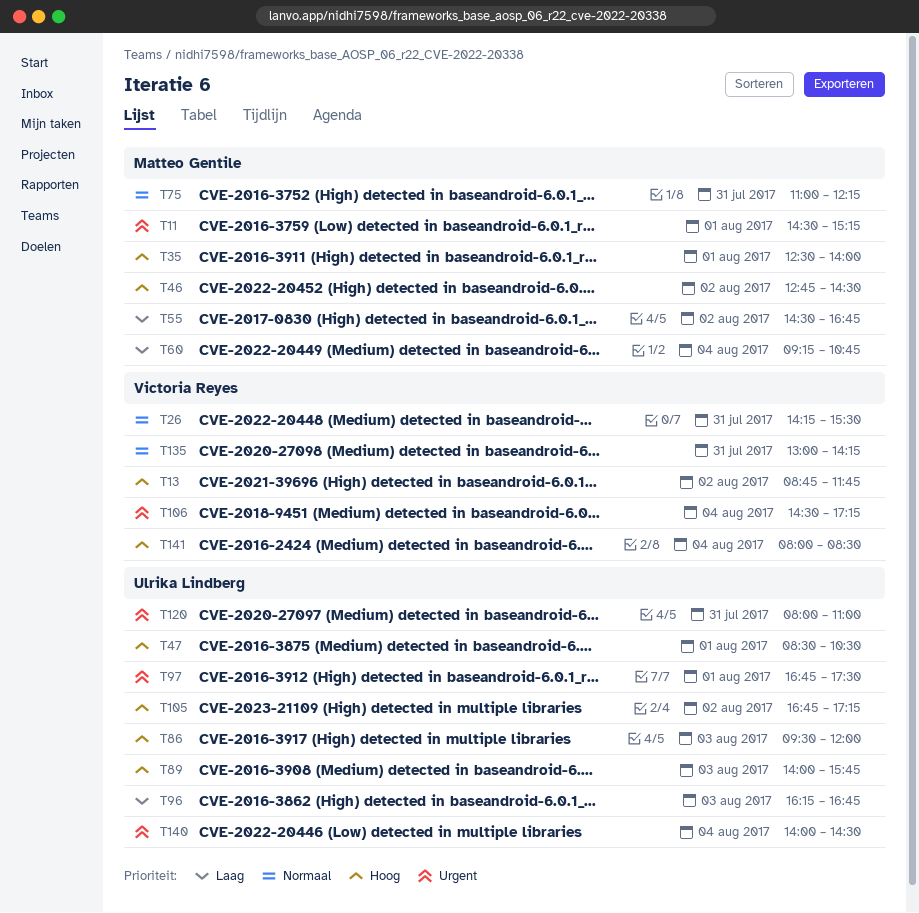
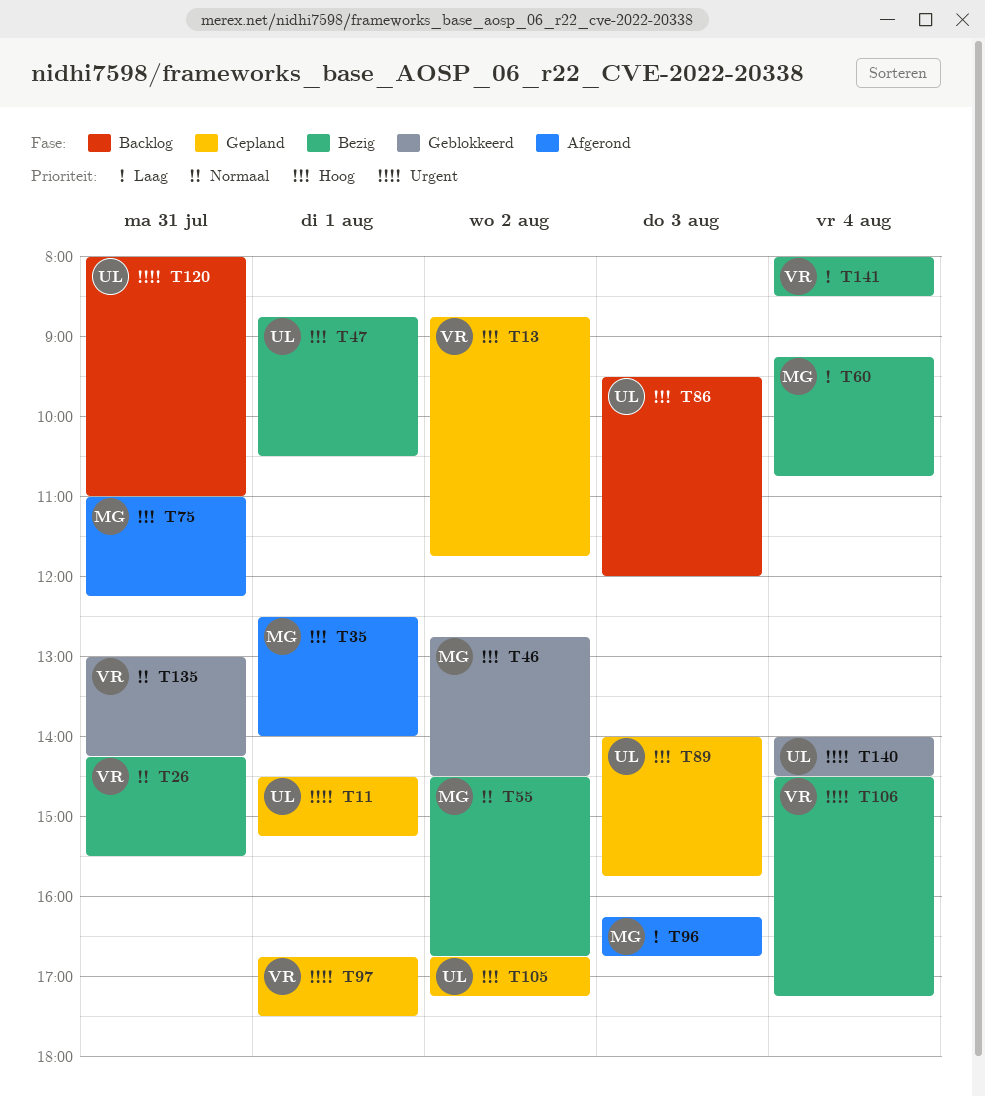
T11, owner: Matteo Gentile -> Ulrika Lindberg
T47, begins: 08:30 -> 08:45
T55, priority: Laag -> Normaal
T75, priority: Normaal -> Hoog
T96, owner: Ulrika Lindberg -> Matteo Gentile
T97, owner: Ulrika Lindberg -> Victoria Reyes
T141, priority: Hoog -> Laag

